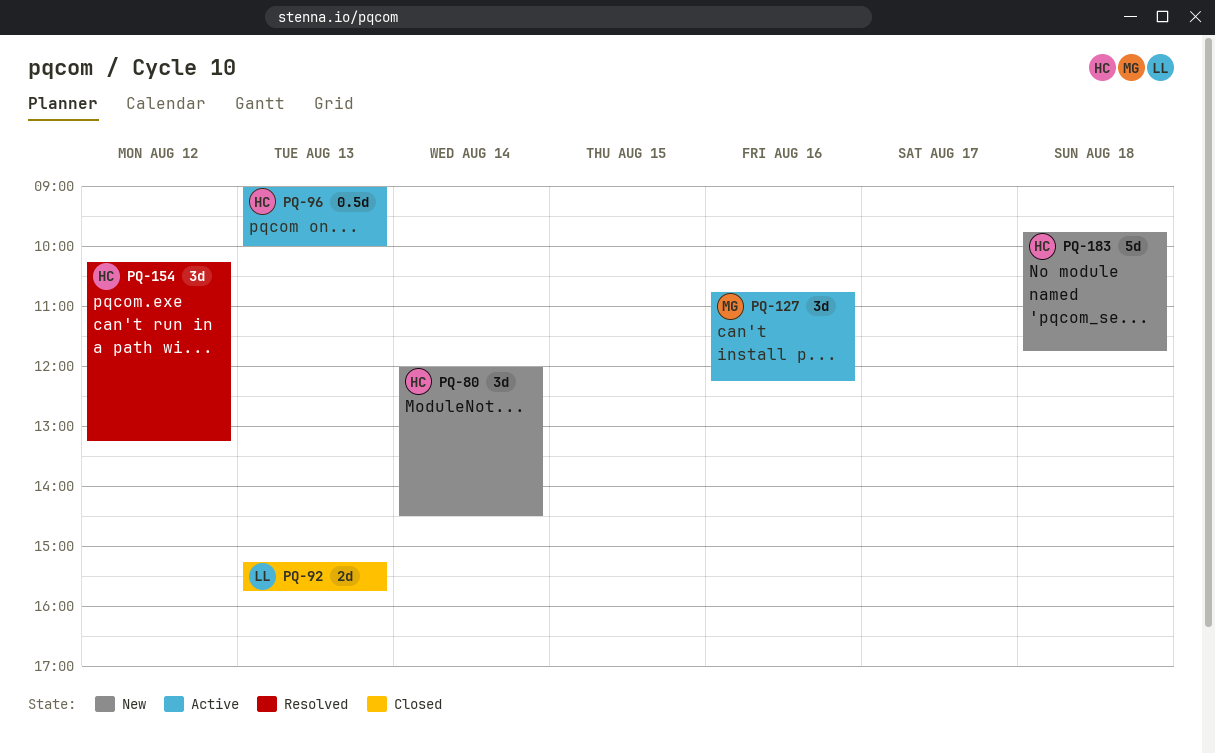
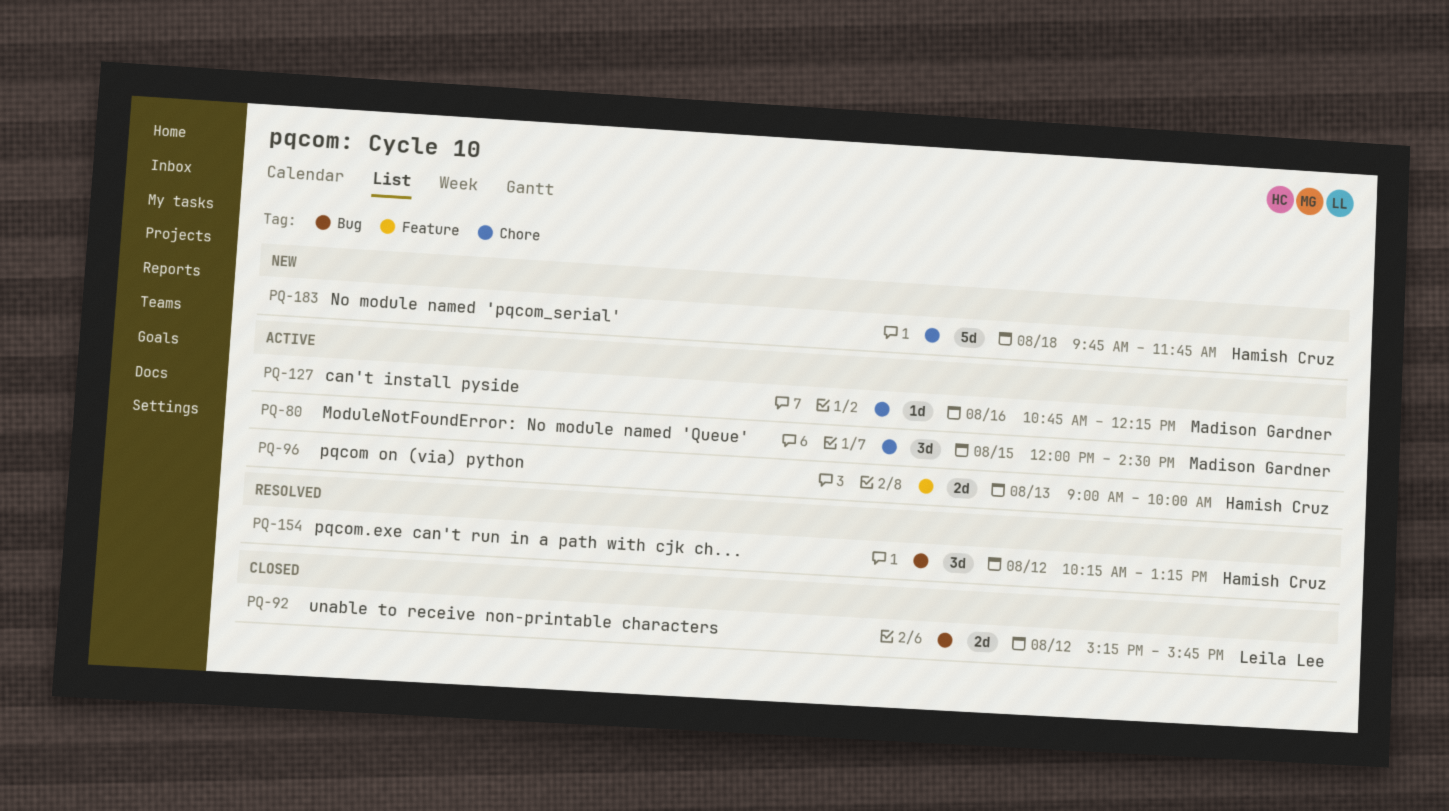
PQ-80, status: New -> Active
PQ-80, owner: Hamish Cruz -> Madison Gardner
PQ-80, day: Aug 14 -> Aug 15
PQ-92, day: Aug 13 -> Aug 12
PQ-96, estimate: 0.5d -> 2d
PQ-127, estimate: 3d -> 1d

